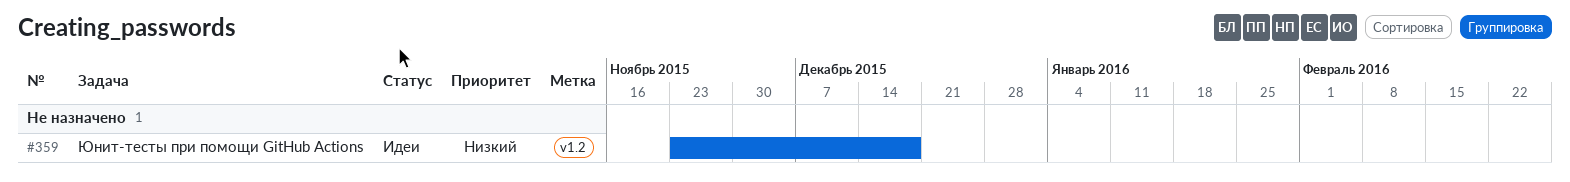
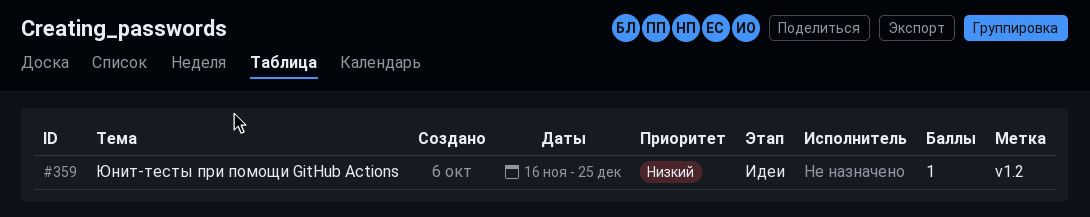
#359, start: Nov 23 -> Nov 16
#359, due: Dec 18 -> Dec 25

